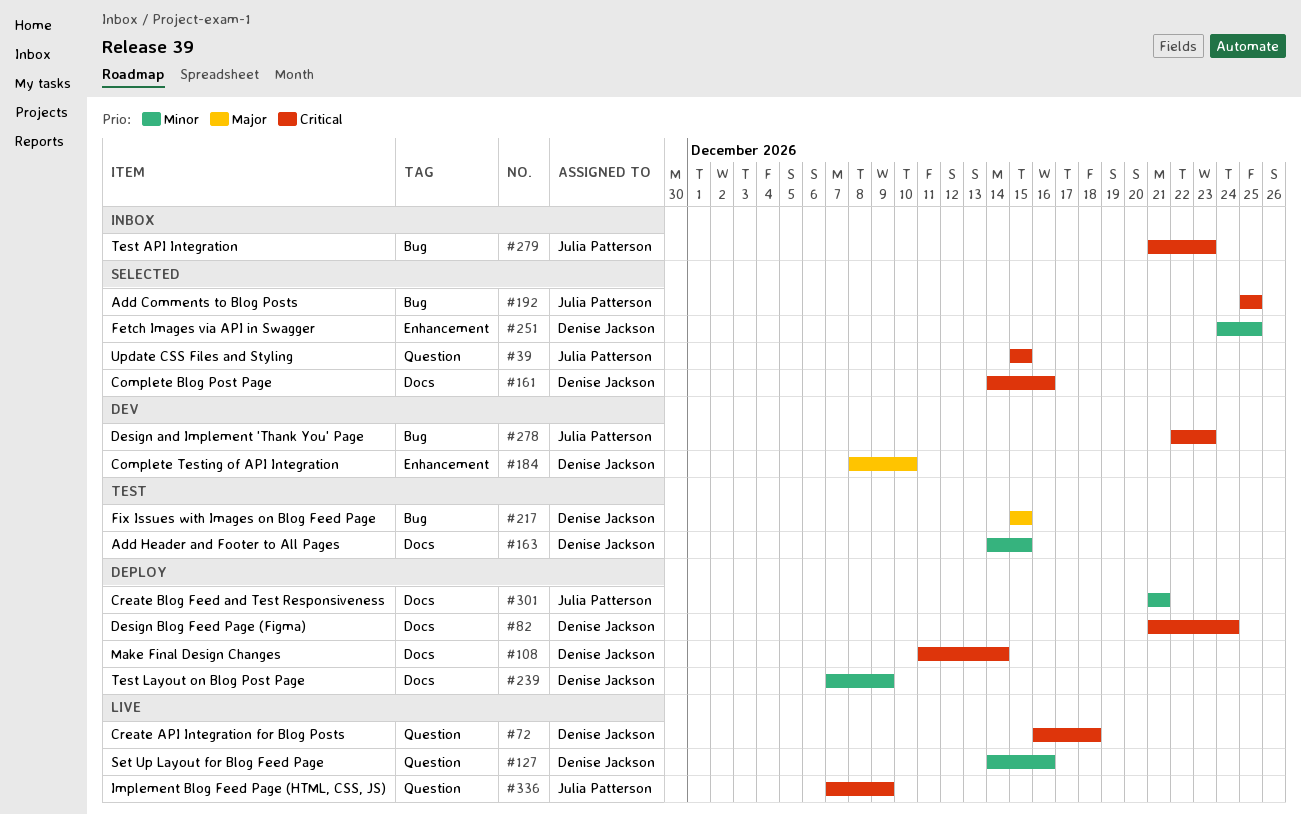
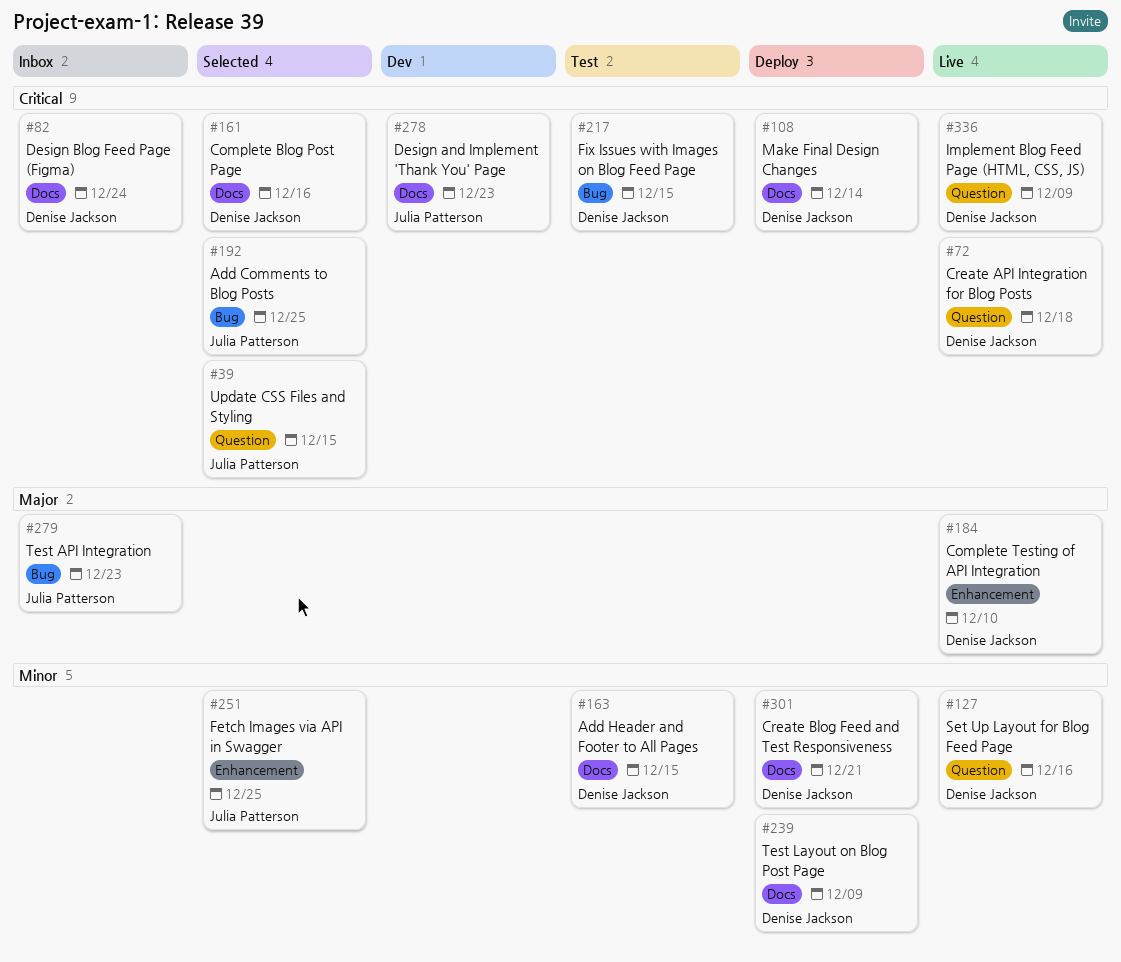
#82, status: Deploy -> Inbox
#184, status: Dev -> Live
#217, priority: Major -> Critical
#251, owner: Denise Jackson -> Julia Patterson
#278, label: Bug -> Docs
#279, priority: Critical -> Major
#301, owner: Julia Patterson -> Denise Jackson
#336, owner: Julia Patterson -> Denise Jackson

